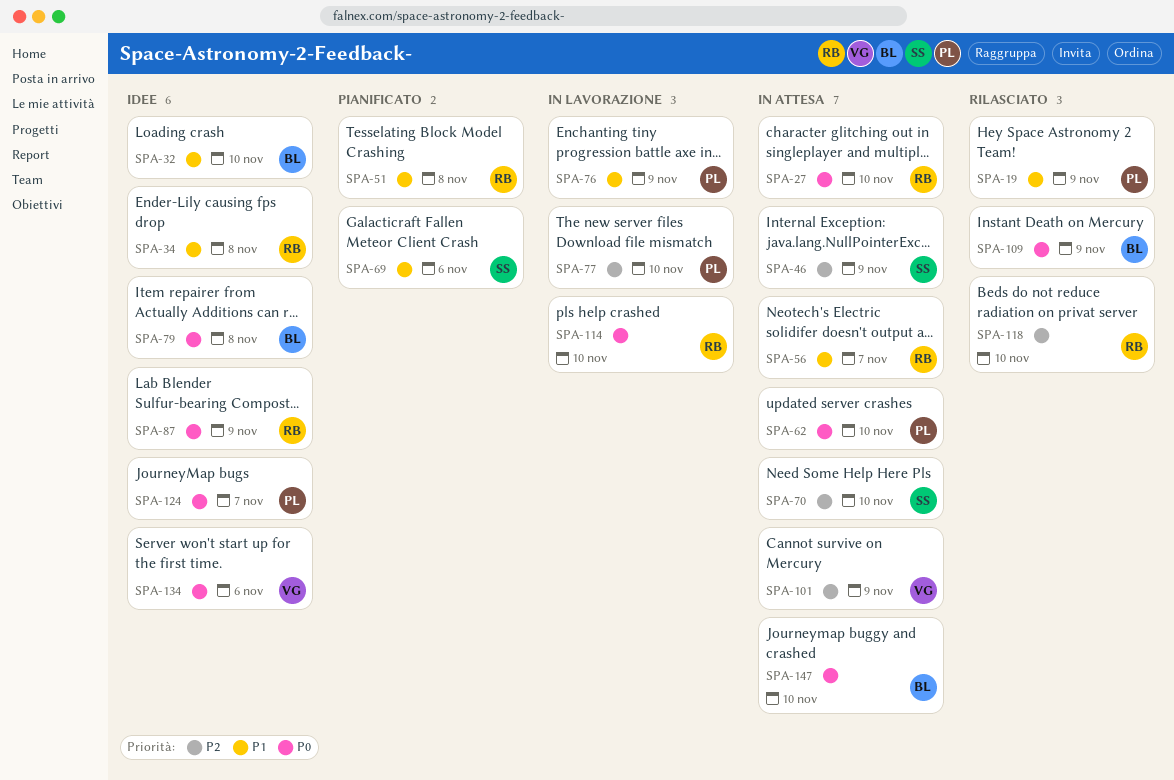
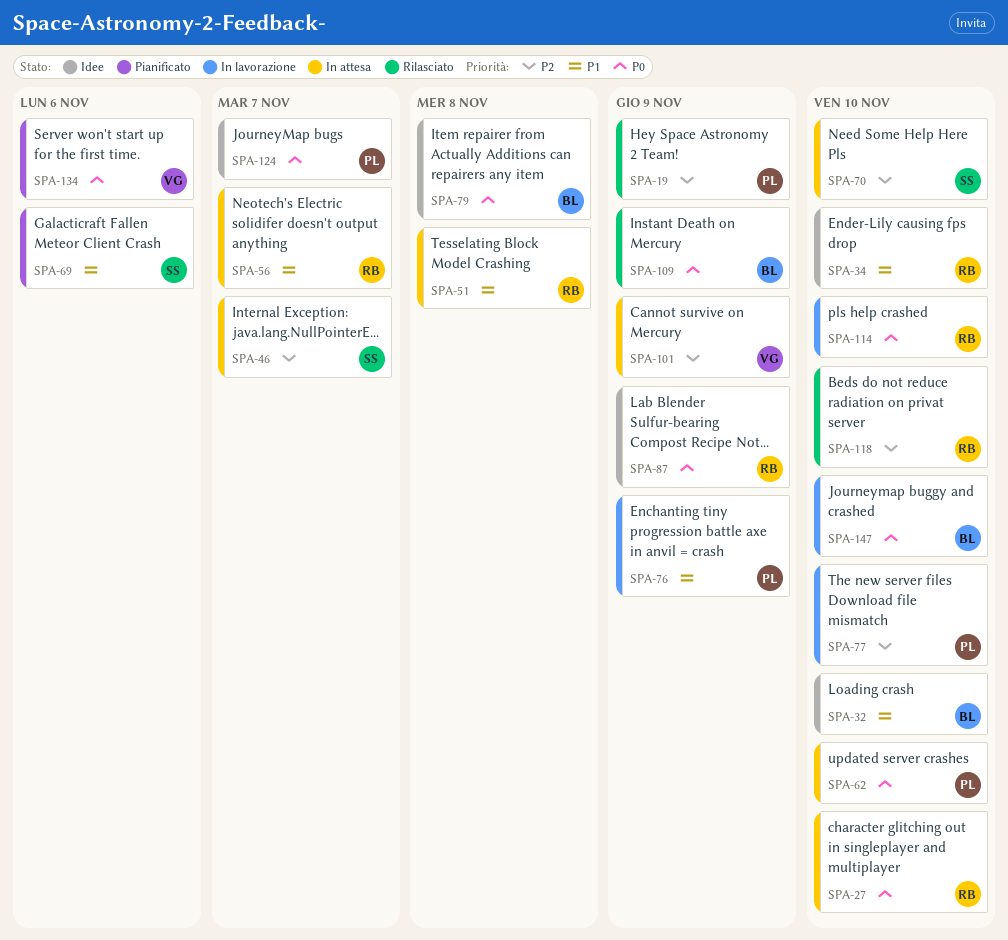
SPA-19, priority: P1 -> P2
SPA-34, due: Nov 8 -> Nov 10
SPA-46, due: Nov 9 -> Nov 7
SPA-51, status: Pianificato -> In attesa
SPA-134, status: Idee -> Pianificato
SPA-147, status: In attesa -> In lavorazione

